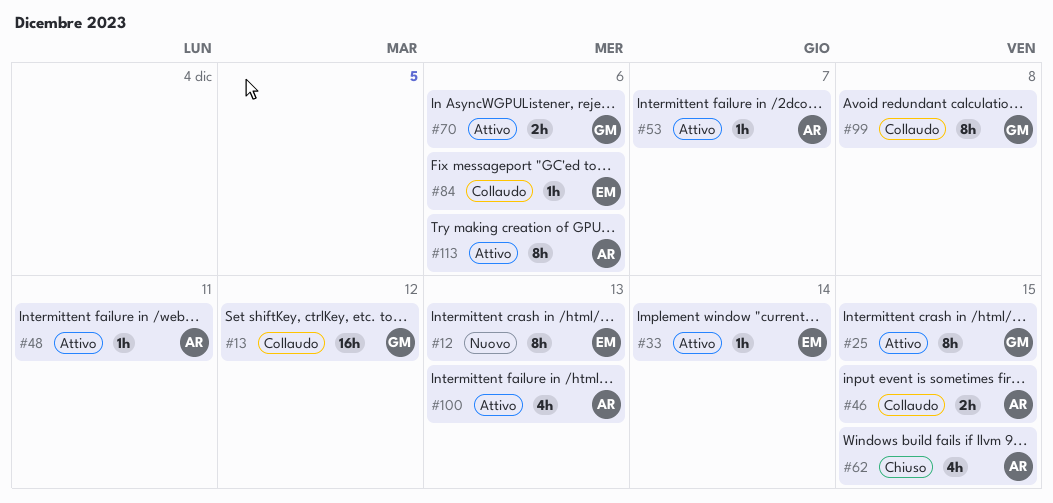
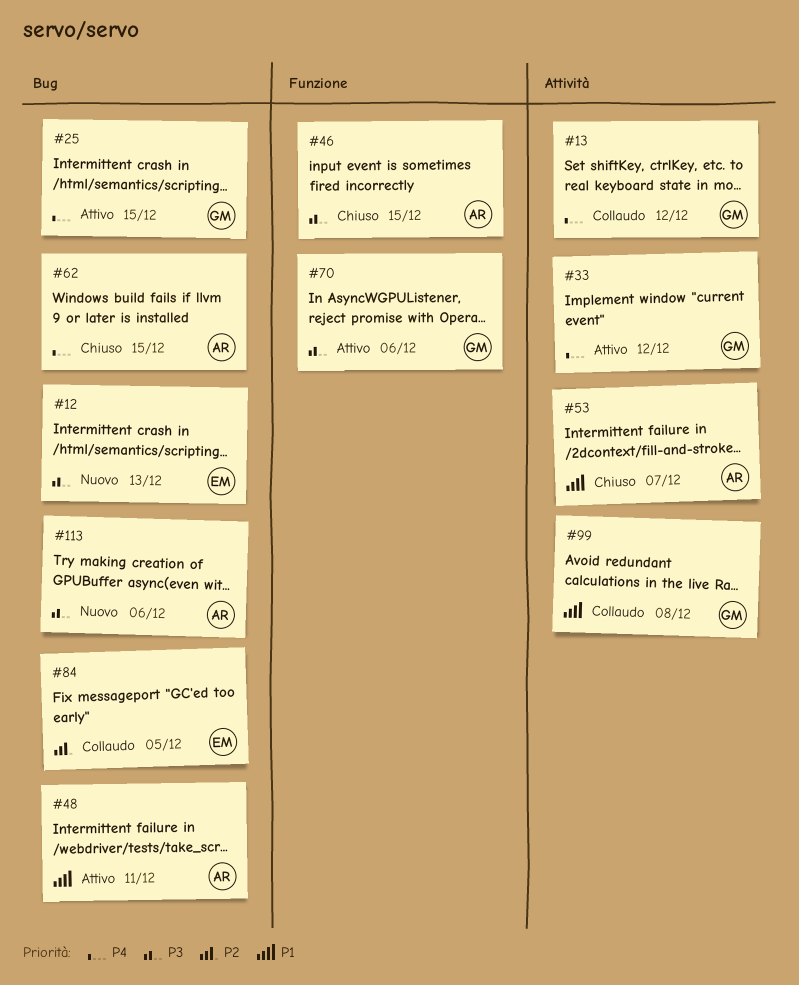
#33, owner: EM -> GM
#33, due: Dec 14 -> Dec 12
#46, status: Collaudo -> Chiuso
#53, status: Attivo -> Chiuso
#84, due: Dec 6 -> Dec 5
#100: present -> none
#113, status: Attivo -> Nuovo

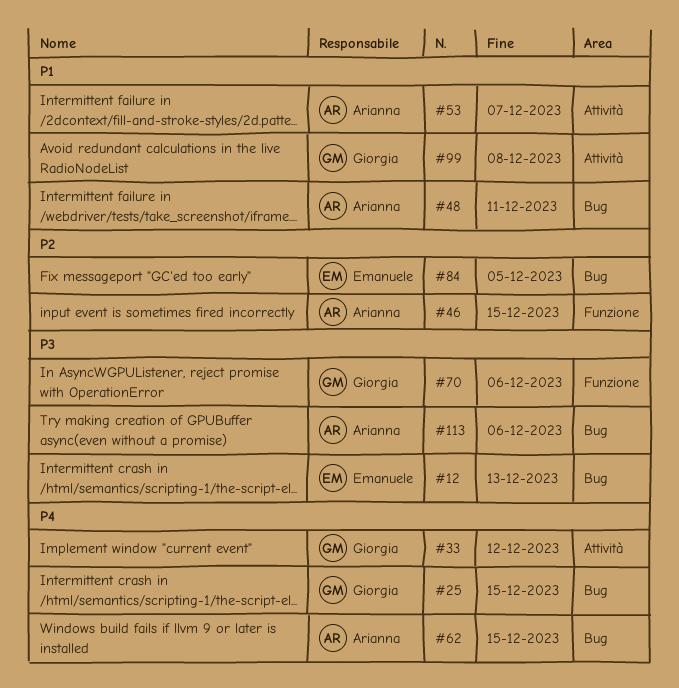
#13: present -> none
#46, priority: P3 -> P2

